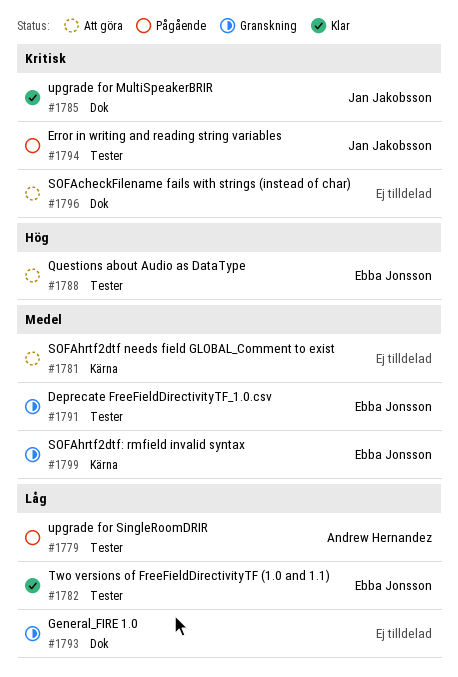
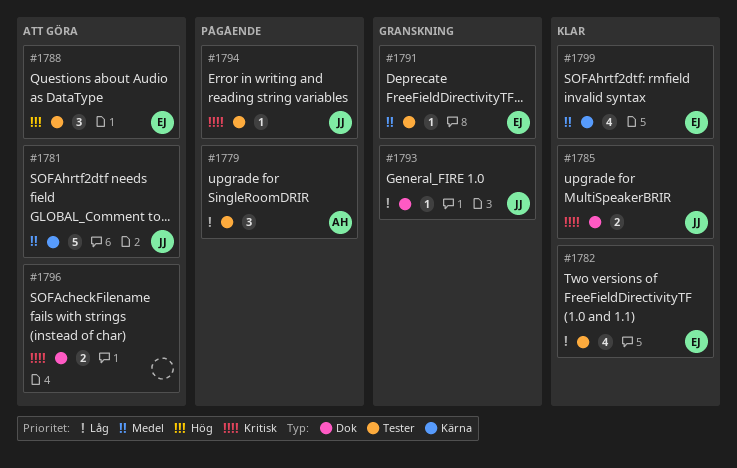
#1781, owner: none -> Jan Jakobsson
#1793, owner: none -> Jan Jakobsson
#1799, status: Granskning -> Klar

